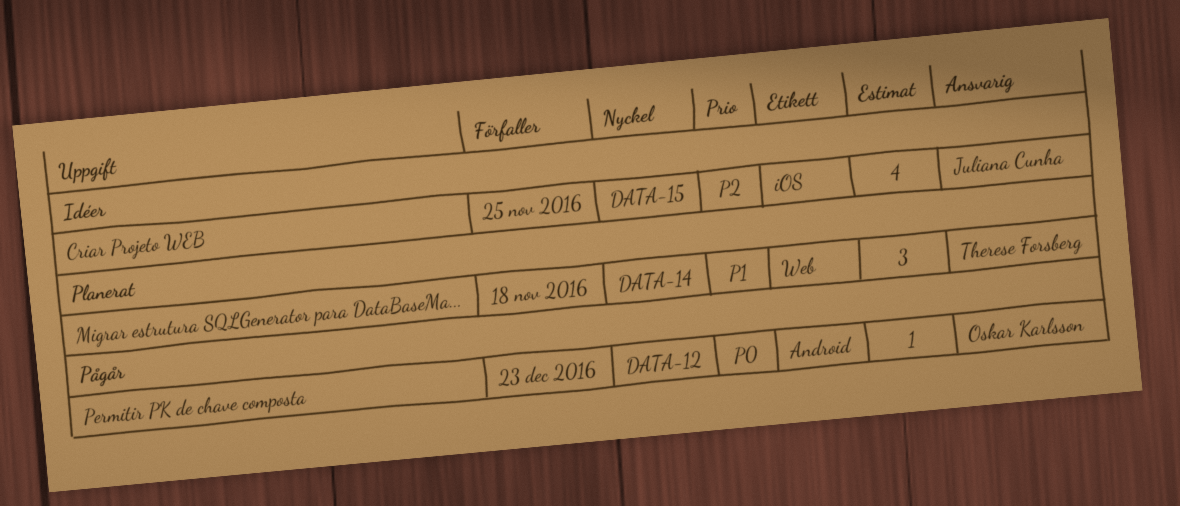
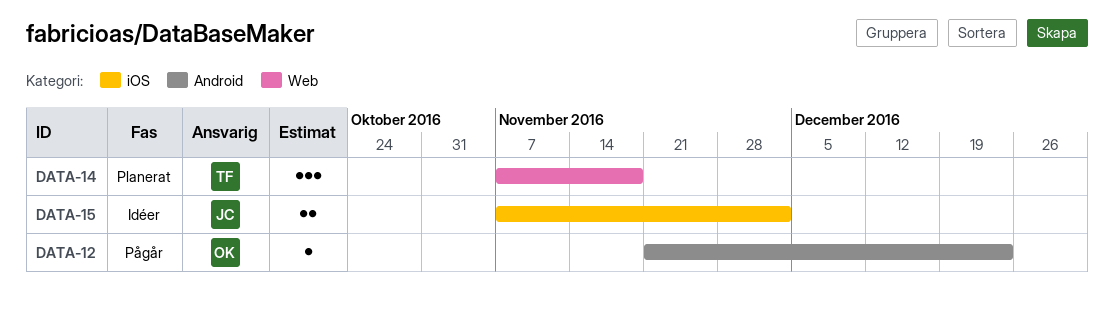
DATA-15, estimate: 4 -> 2
DATA-15, due: Nov 25 -> Dec 2

